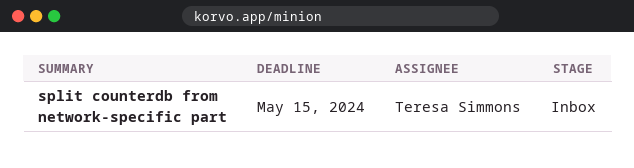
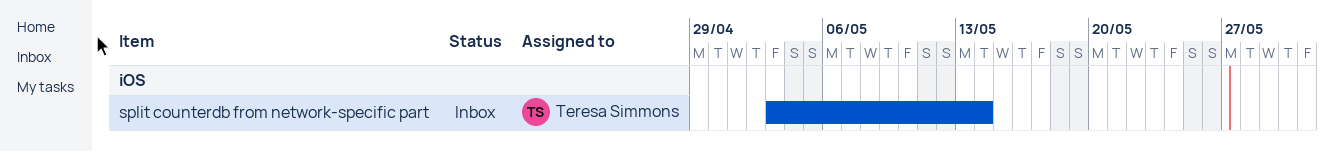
split counterdb from network-specific part, due: May 15 -> May 14

